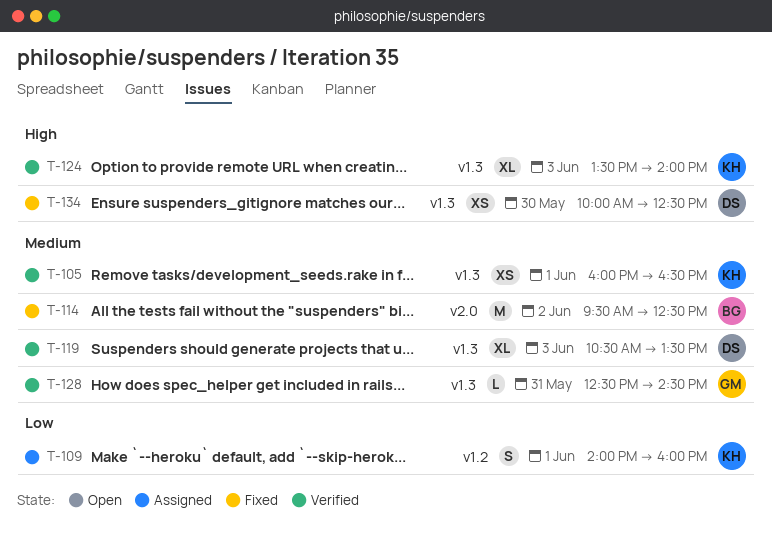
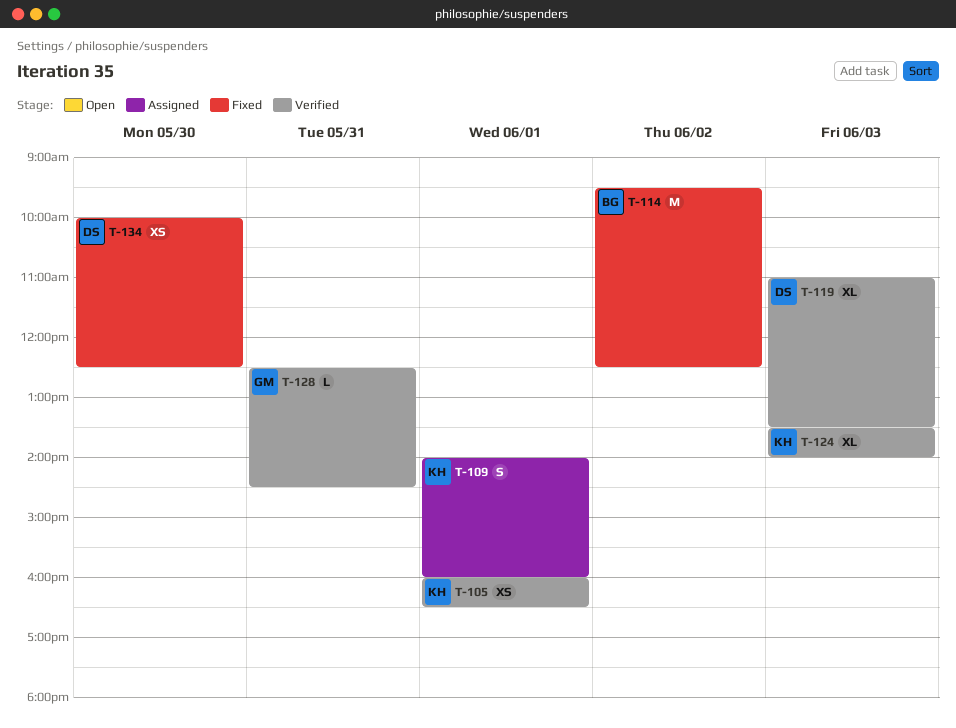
T-119, begins: 10:30 -> 11:00

